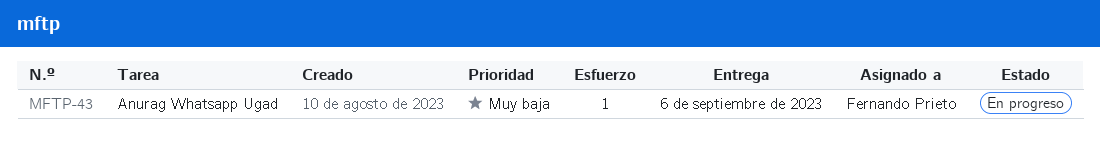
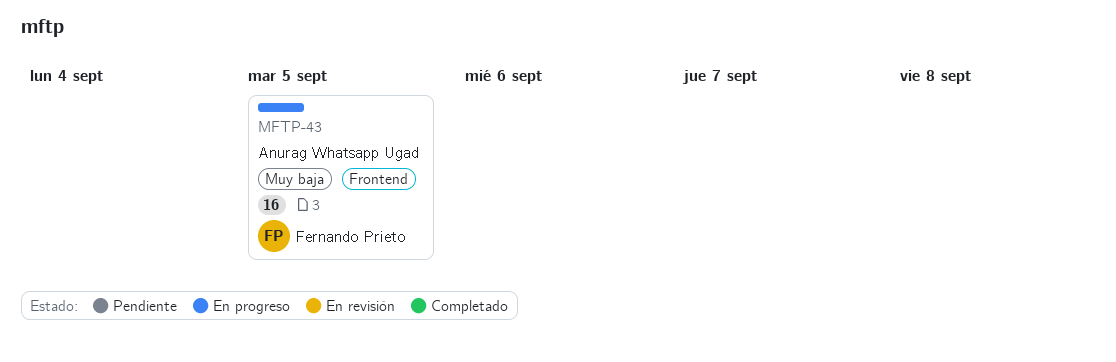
MFTP-43, estimate: 1 -> 16
MFTP-43, due: Sep 6 -> Sep 5

